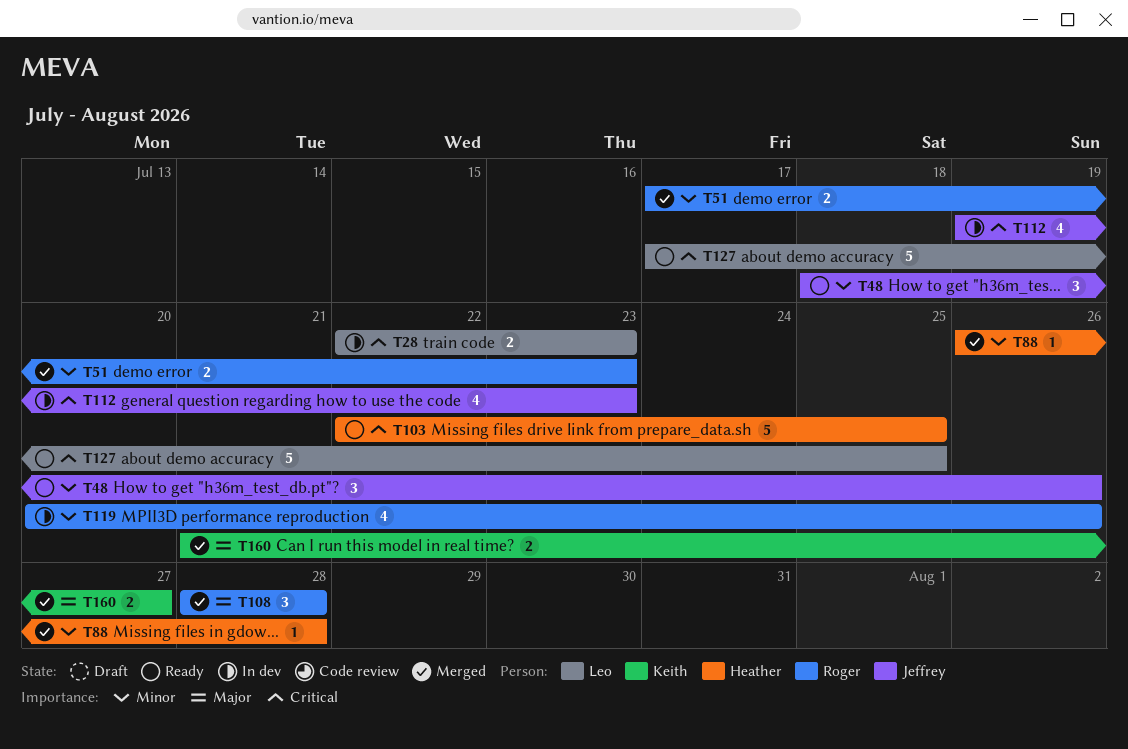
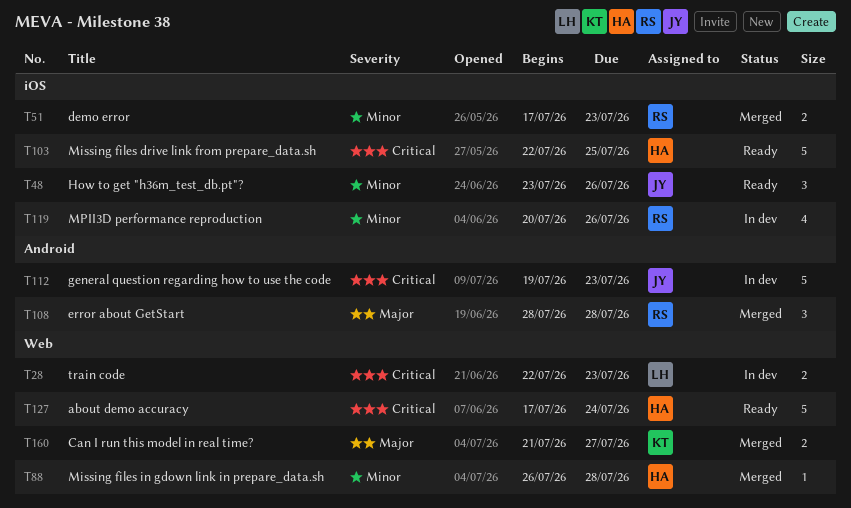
T48, start: Jul 18 -> Jul 23
T112, estimate: 4 -> 5
T127, owner: Leo -> Heather
T127, due: Jul 25 -> Jul 24

